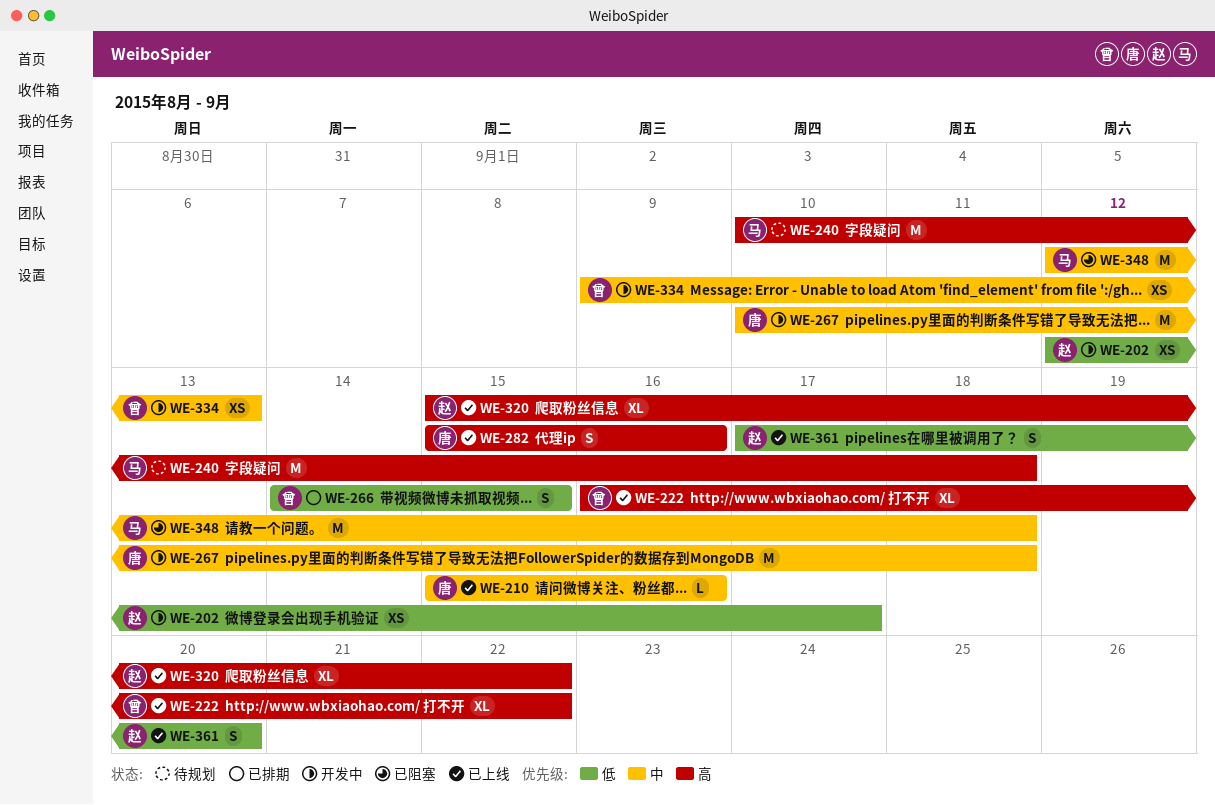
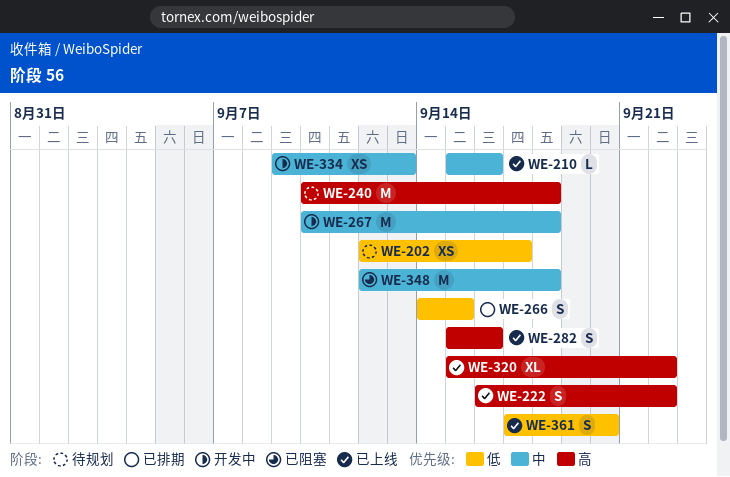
WE-202, status: 开发中 -> 待规划
WE-222, estimate: XL -> S

